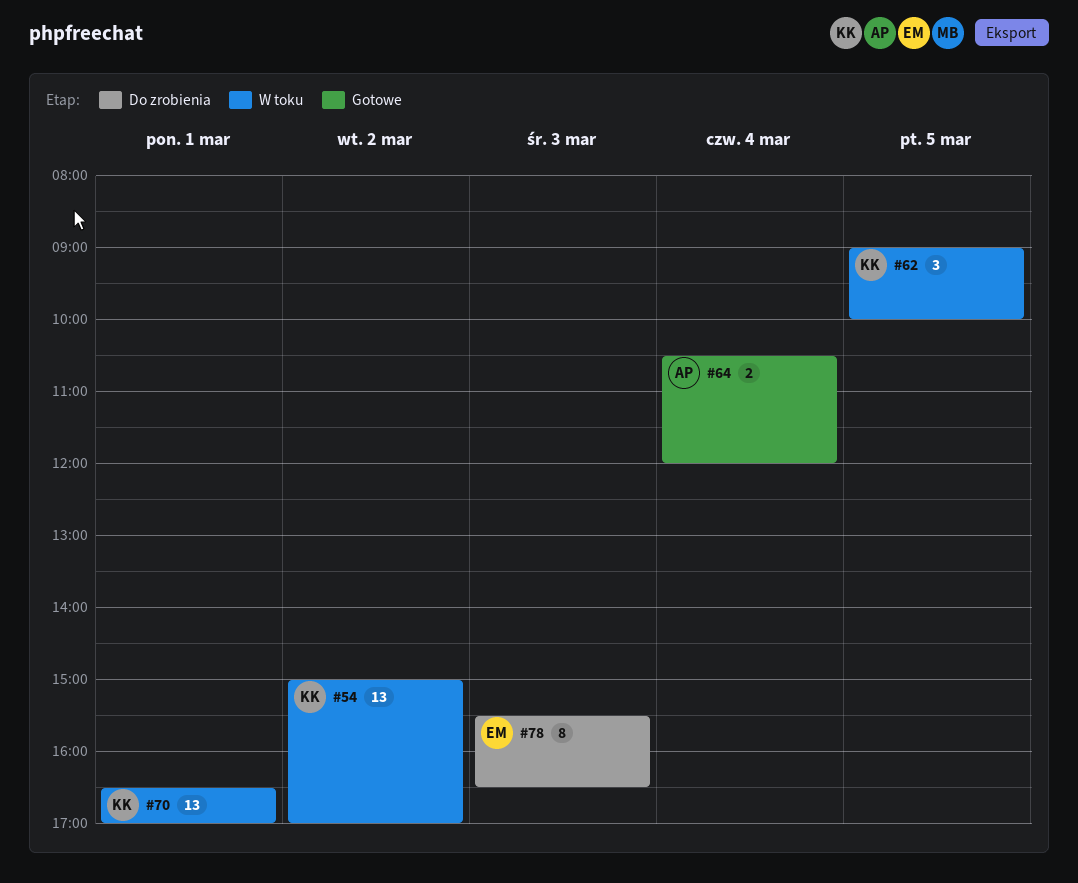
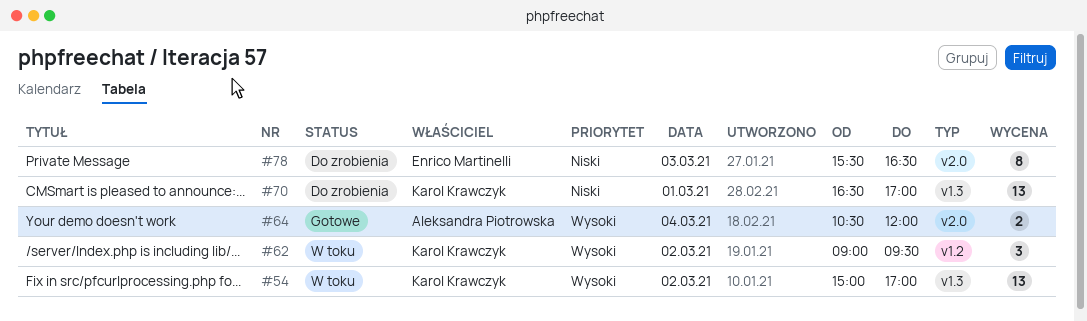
#62, day: Mar 5 -> Mar 2
#62, ends: 10:00 -> 09:30
#70, status: W toku -> Do zrobienia

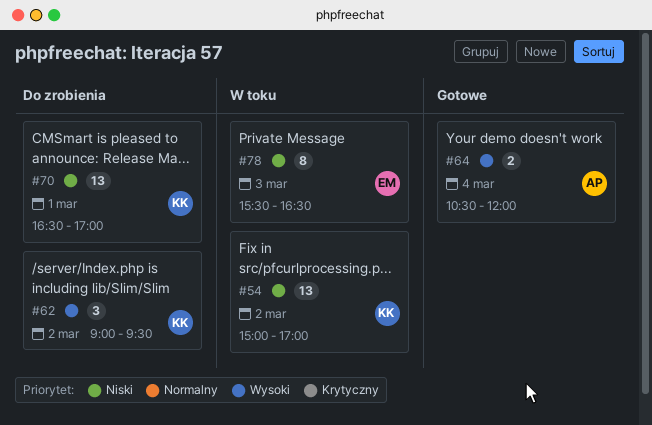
#54, priority: Wysoki -> Niski
#62, status: W toku -> Do zrobienia
#78, status: Do zrobienia -> W toku

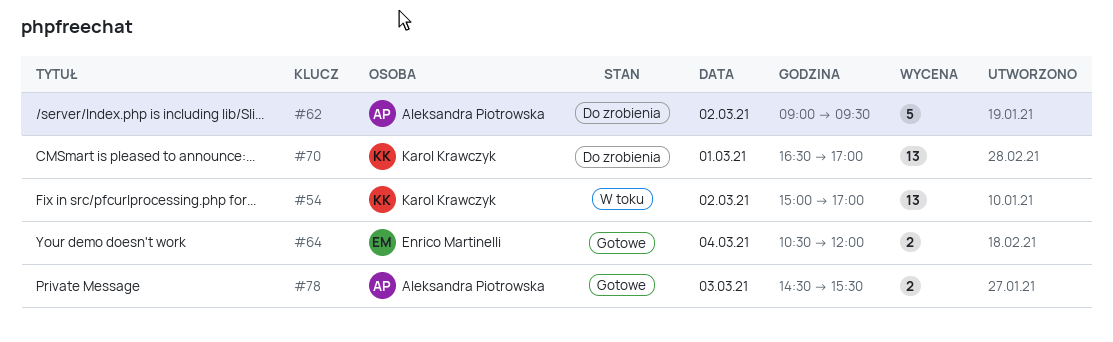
#62, owner: Karol Krawczyk -> Aleksandra Piotrowska
#62, estimate: 3 -> 5
#64, owner: Aleksandra Piotrowska -> Enrico Martinelli
#78, status: W toku -> Gotowe
#78, owner: Enrico Martinelli -> Aleksandra Piotrowska
#78, estimate: 8 -> 2
#78, begins: 15:30 -> 14:30
#78, ends: 16:30 -> 15:30

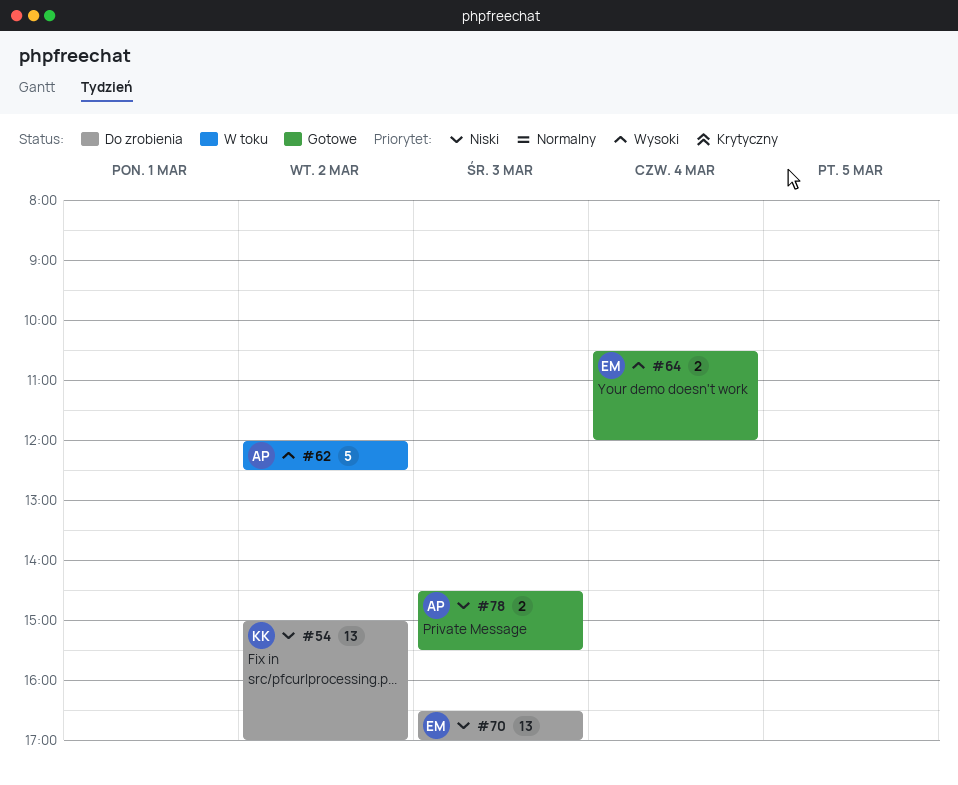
#54, status: W toku -> Do zrobienia
#62, status: Do zrobienia -> W toku
#62, begins: 09:00 -> 12:00
#62, ends: 09:30 -> 12:30
#70, owner: Karol Krawczyk -> Enrico Martinelli
#70, day: Mar 1 -> Mar 3

